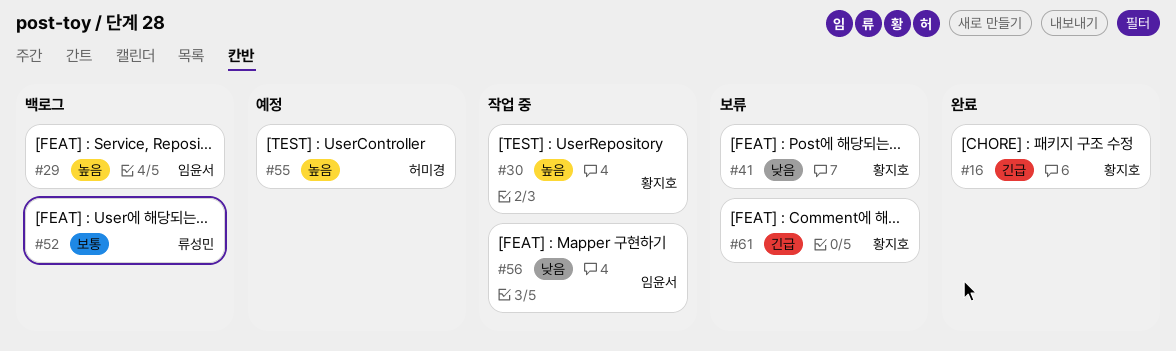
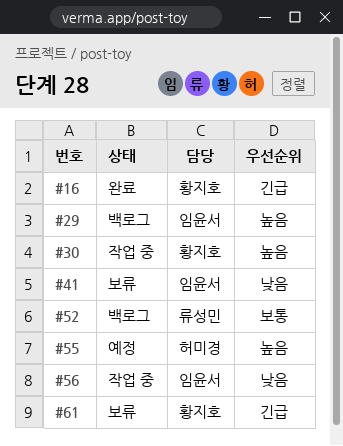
#41, owner: 황지호 -> 임윤서

